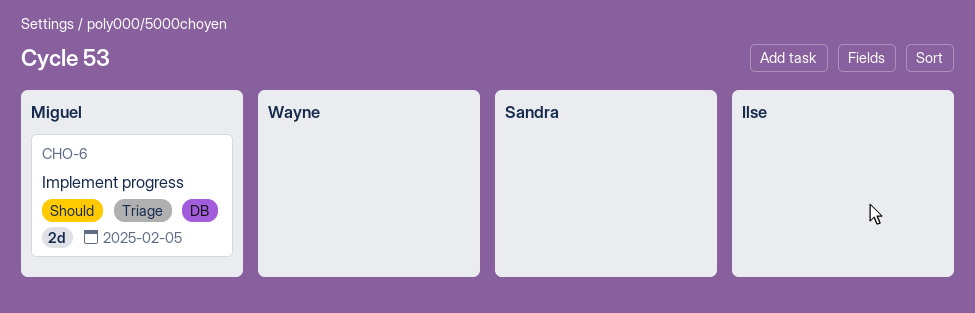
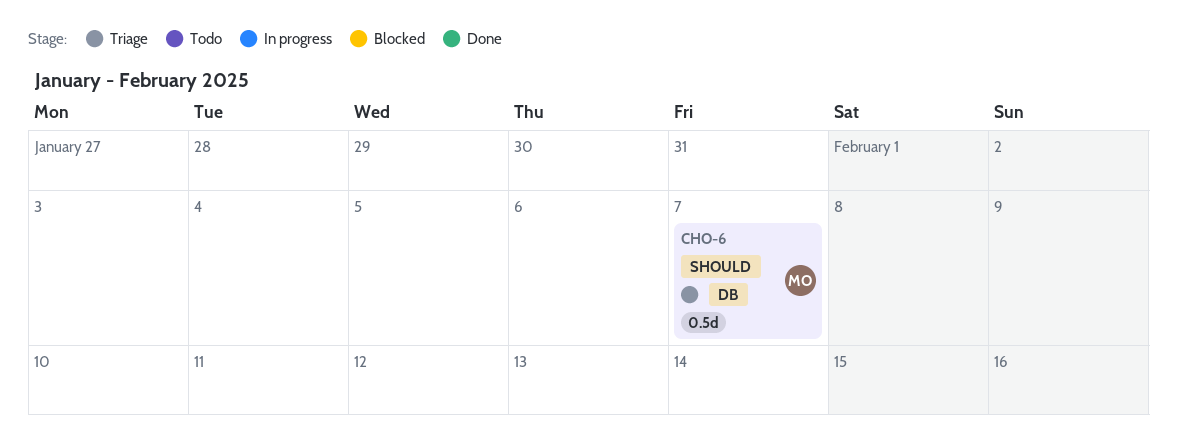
CHO-6, estimate: 2d -> 0.5d
CHO-6, due: Feb 5 -> Feb 7

